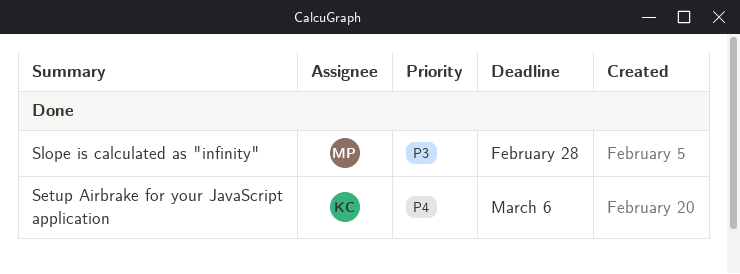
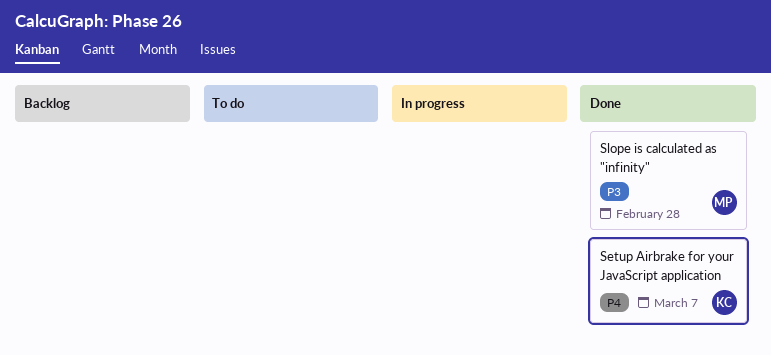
Setup Airbrake for your JavaScript application, due: Mar 6 -> Mar 7

